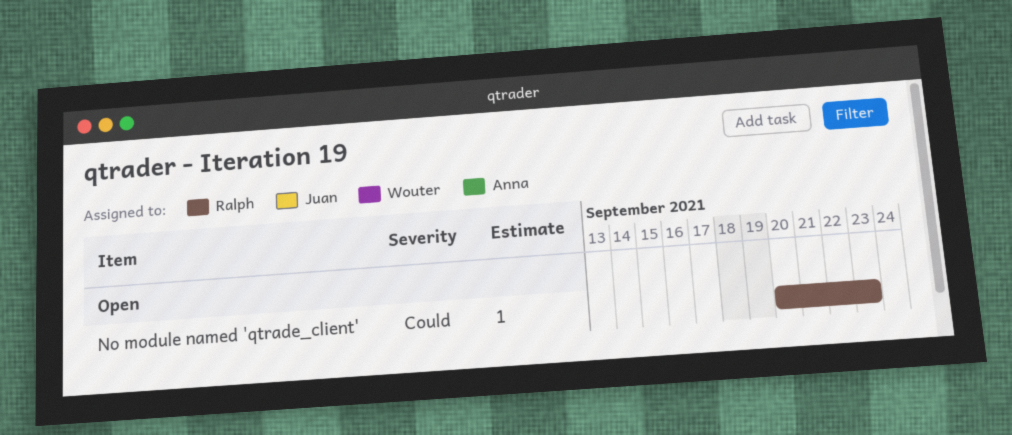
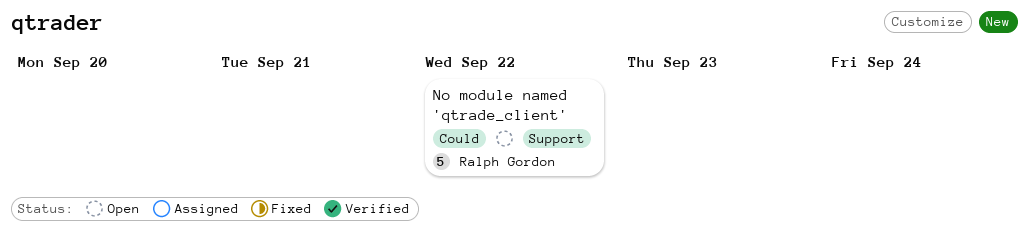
No module named 'qtrade_client', estimate: 1 -> 5
No module named 'qtrade_client', due: Sep 23 -> Sep 22

